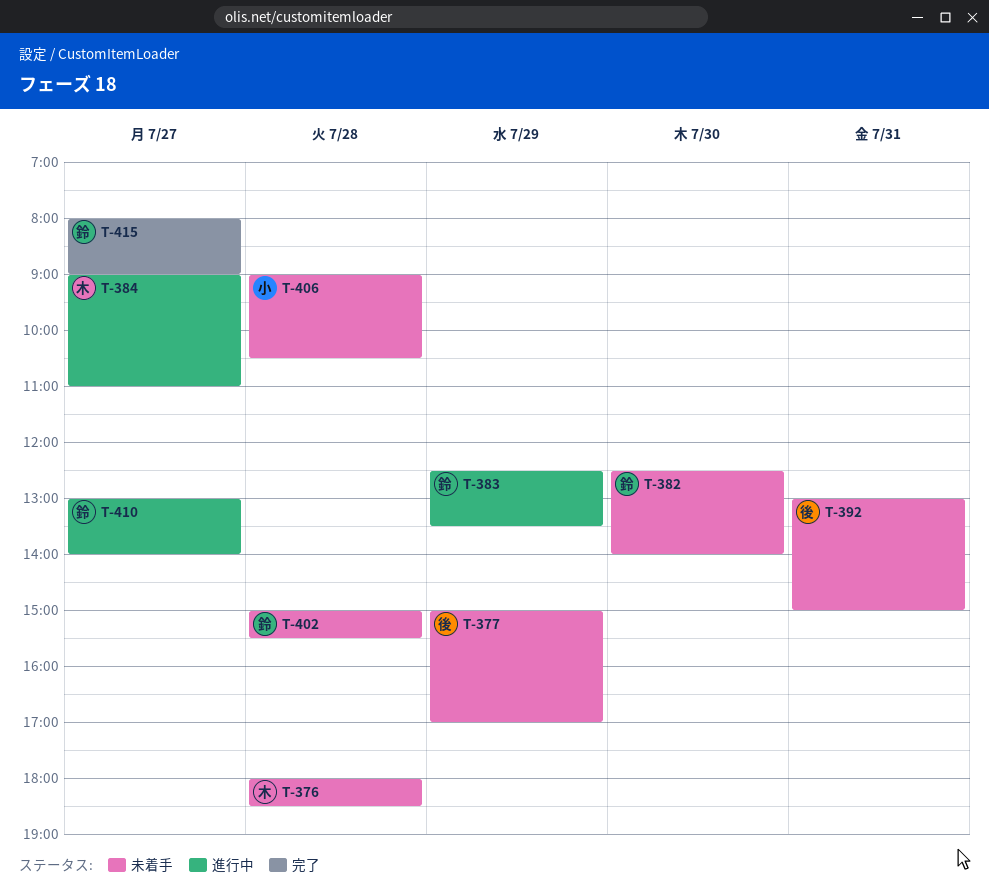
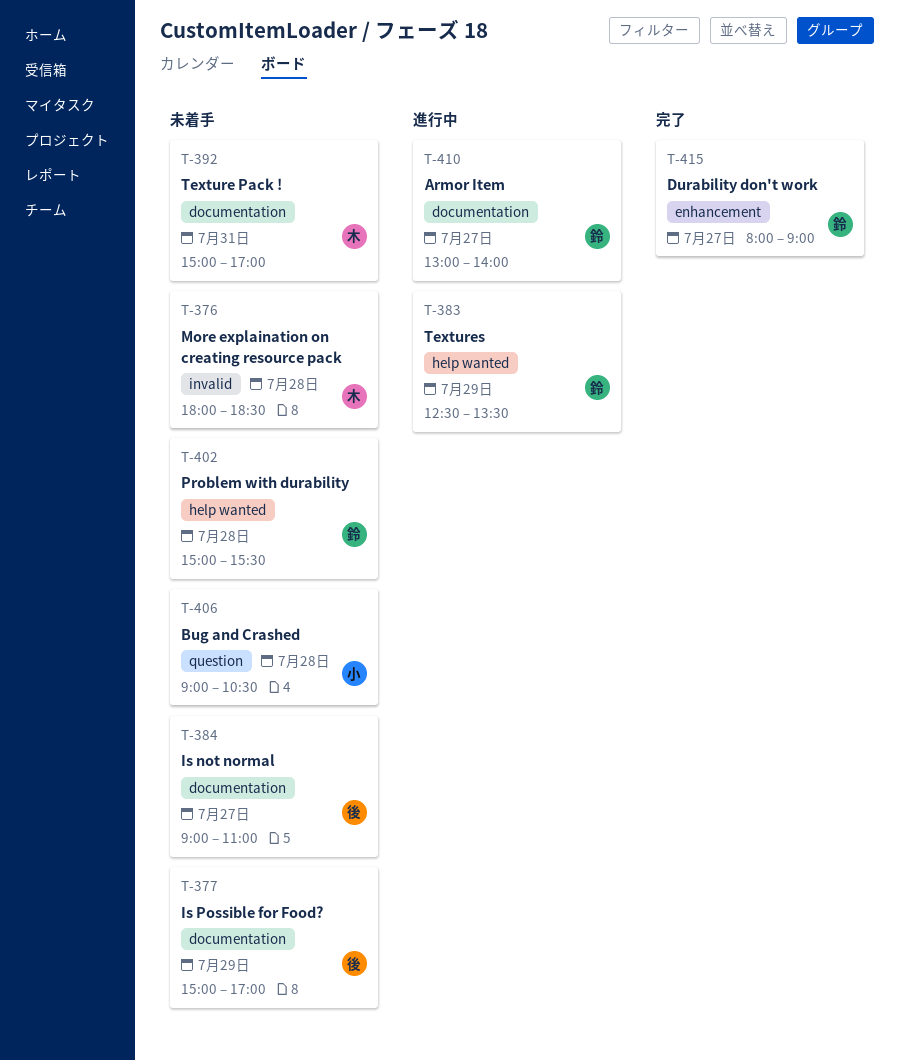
T-382: present -> none
T-384, status: 進行中 -> 未着手
T-384, owner: 木 -> 後
T-392, owner: 後 -> 木
T-392, begins: 13:00 -> 15:00
T-392, ends: 15:00 -> 17:00

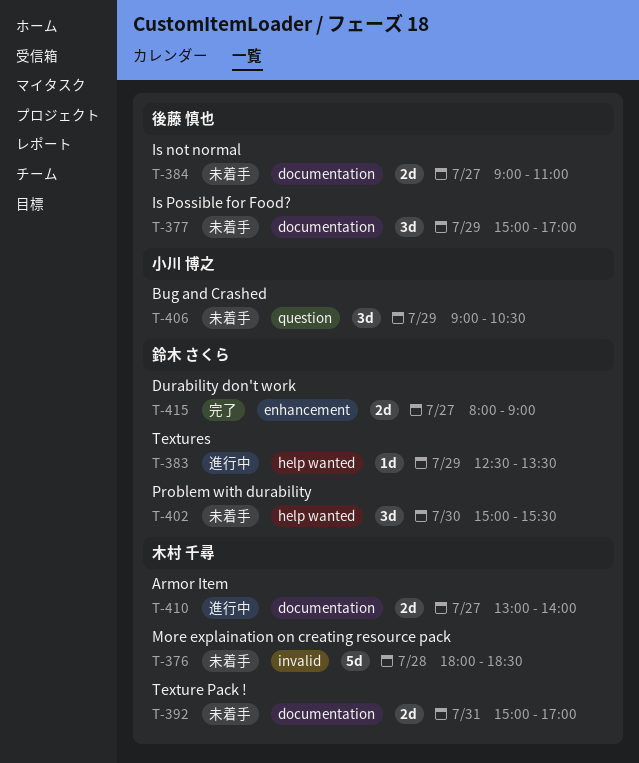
T-402, day: Jul 28 -> Jul 30
T-406, day: Jul 28 -> Jul 29
T-410, owner: 鈴木 さくら -> 木村 千尋

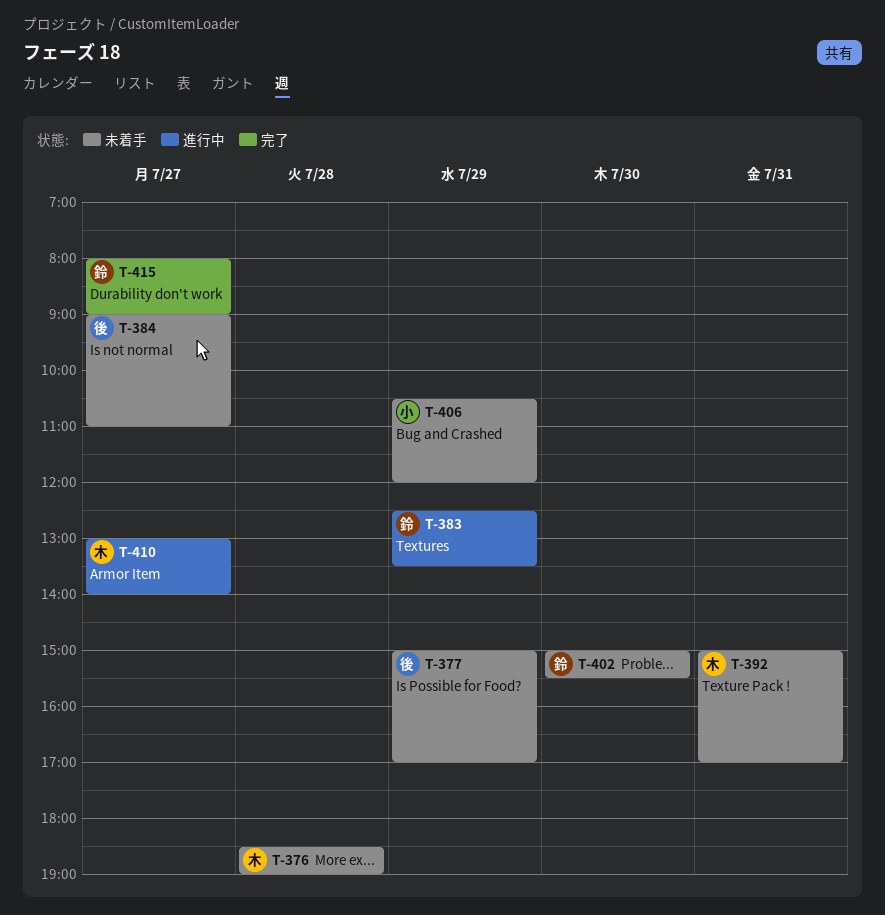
T-376, begins: 18:00 -> 18:30
T-376, ends: 18:30 -> 19:00
T-406, begins: 09:00 -> 10:30
T-406, ends: 10:30 -> 12:00

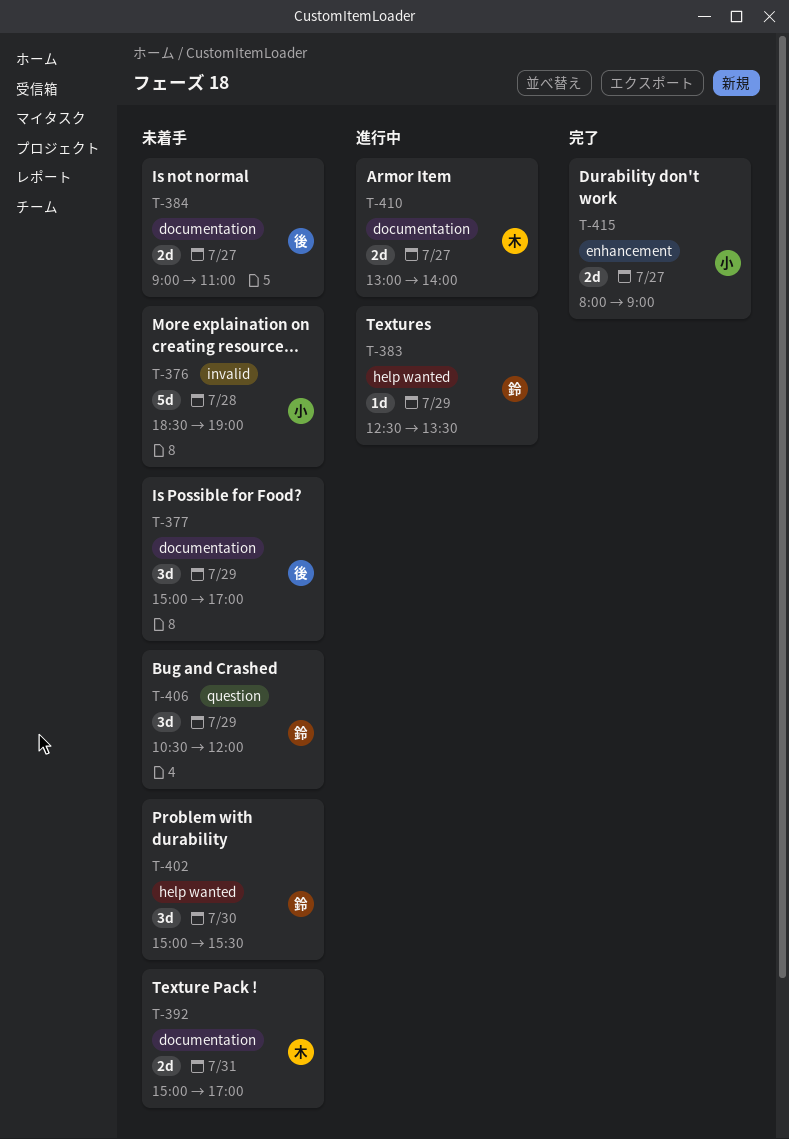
T-376, owner: 木 -> 小
T-406, owner: 小 -> 鈴
T-415, owner: 鈴 -> 小

